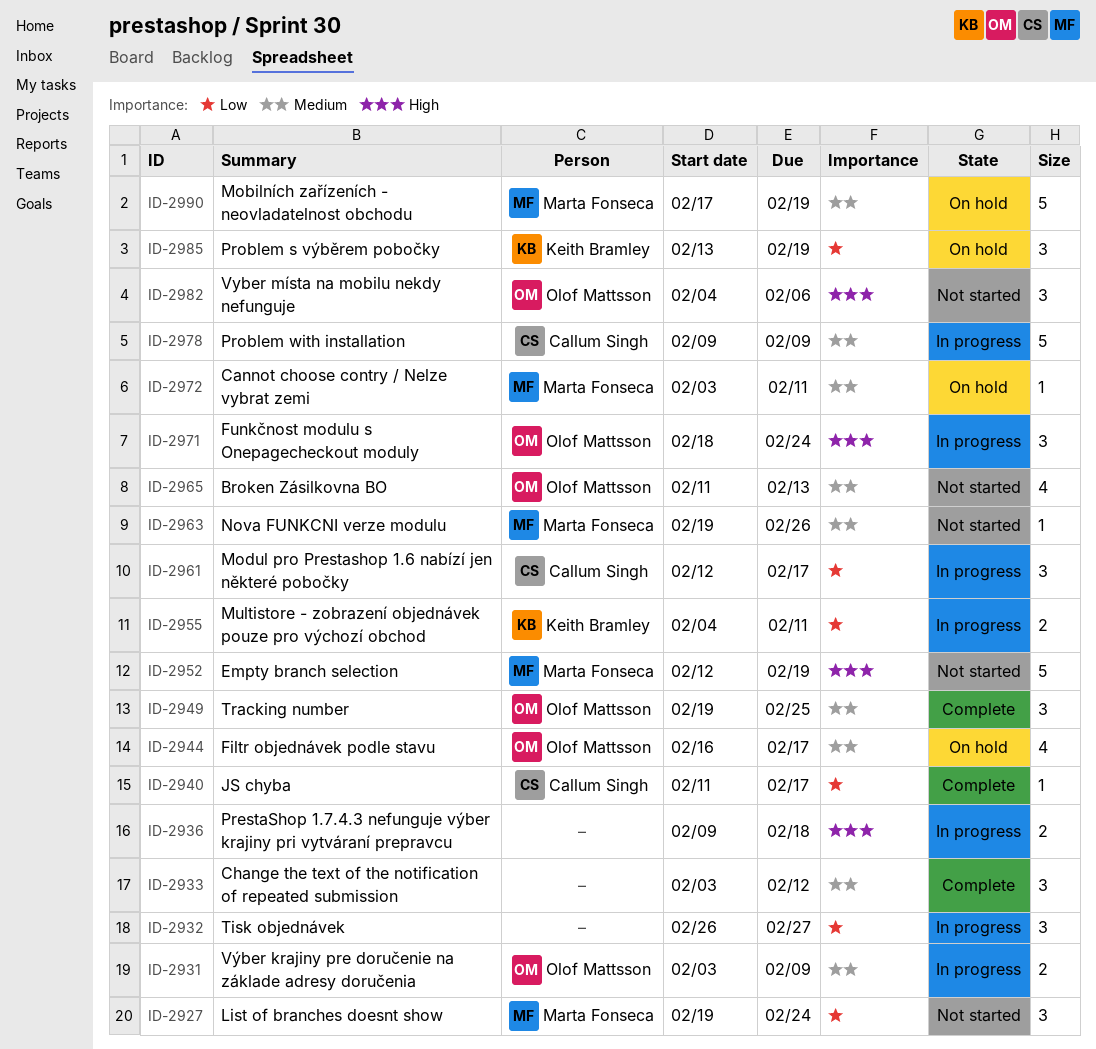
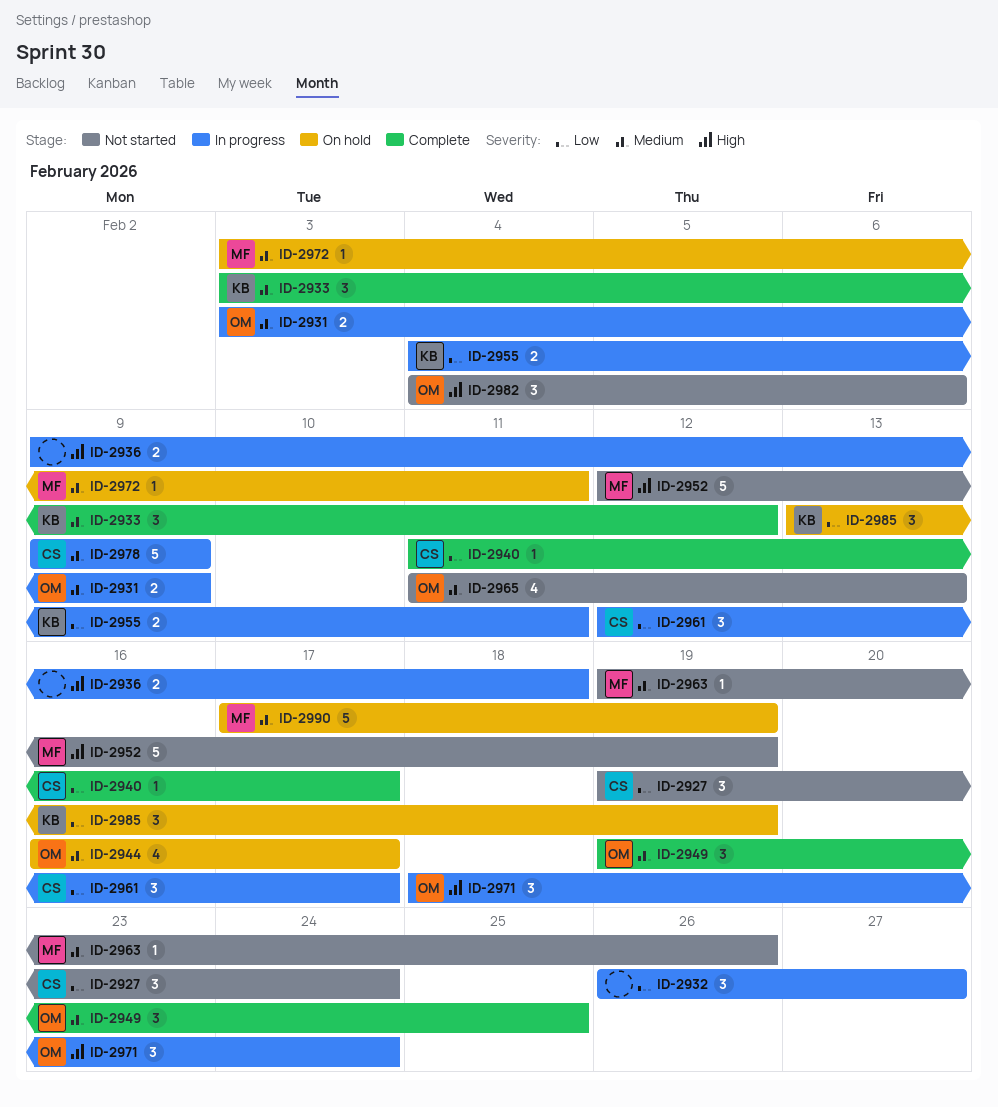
ID-2927, owner: Marta Fonseca -> Callum Singh
ID-2933, owner: none -> Keith Bramley

